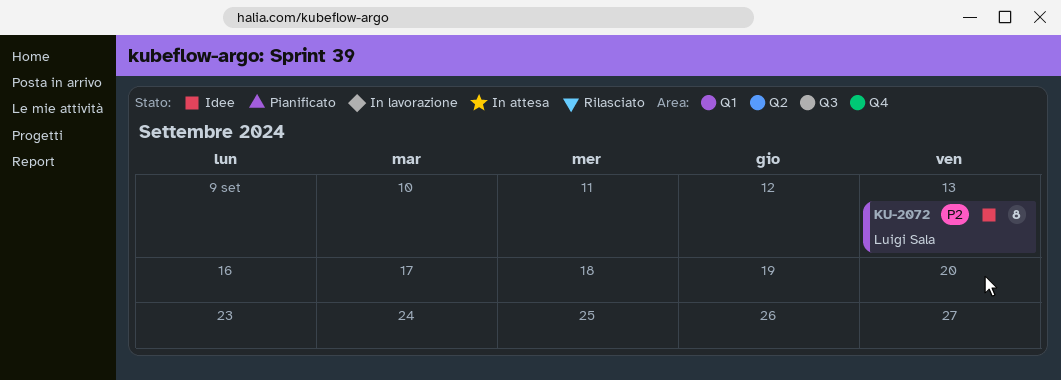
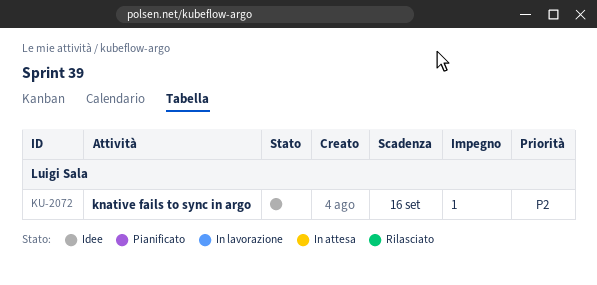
KU-2072, estimate: 8 -> 1
KU-2072, due: Sep 13 -> Sep 16

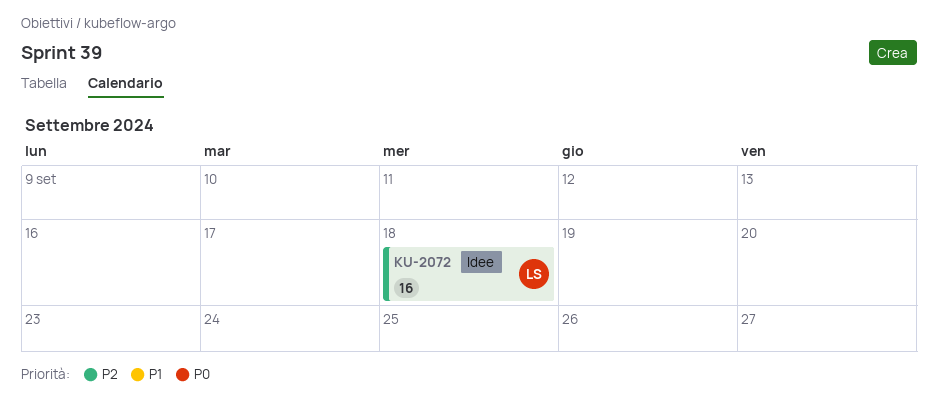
KU-2072, estimate: 1 -> 16
KU-2072, due: Sep 16 -> Sep 18

